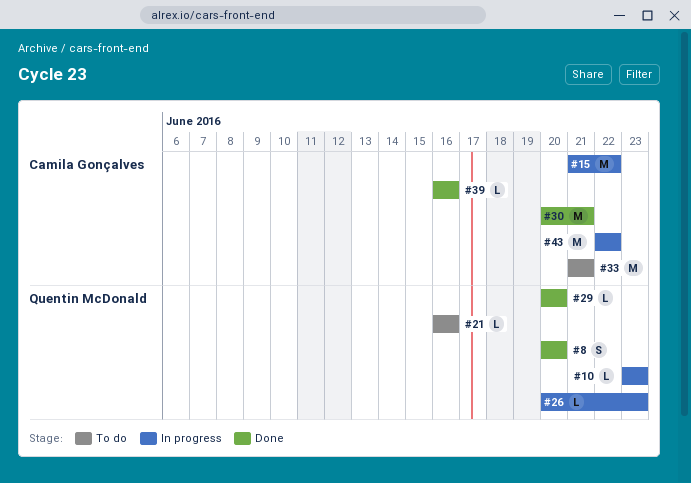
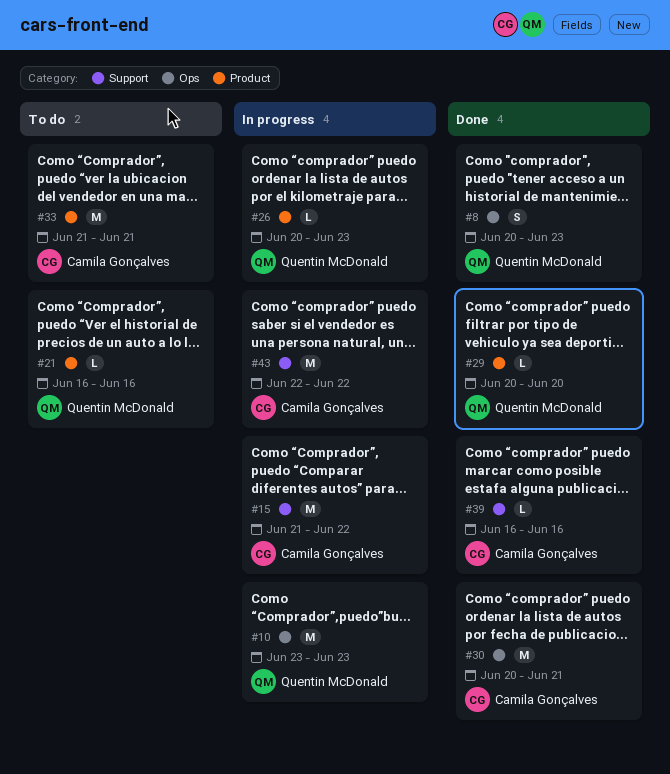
#8, due: Jun 20 -> Jun 23
#10, estimate: L -> M

